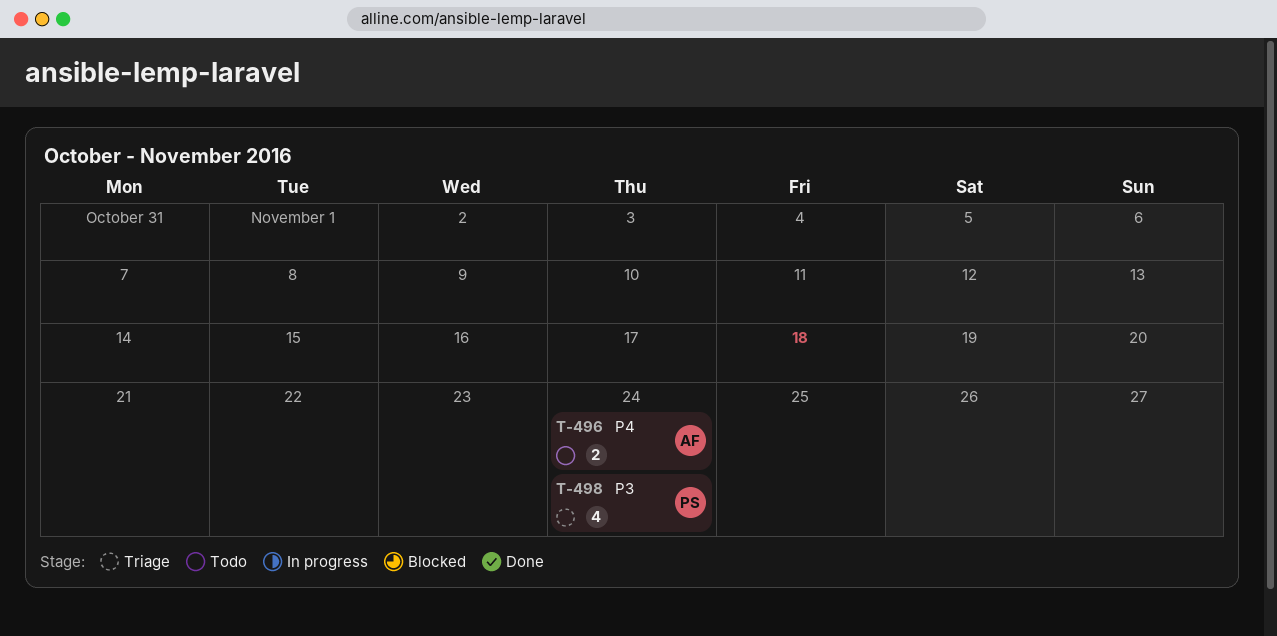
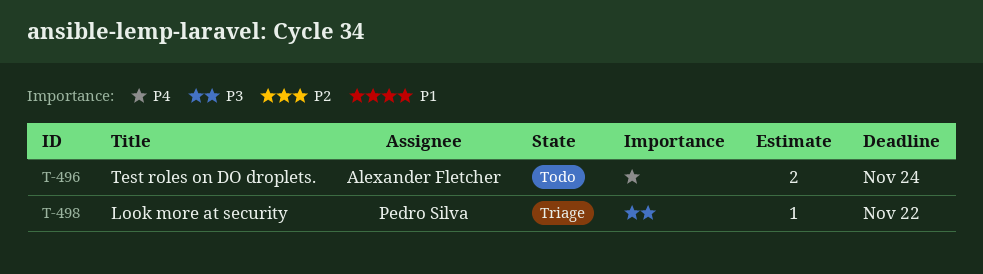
T-498, estimate: 4 -> 1
T-498, due: Nov 24 -> Nov 22

